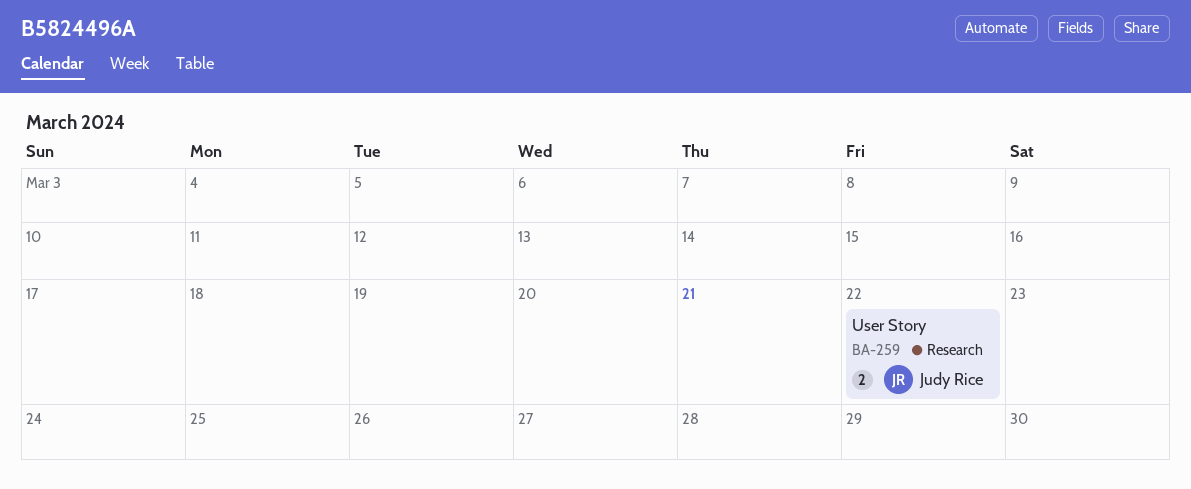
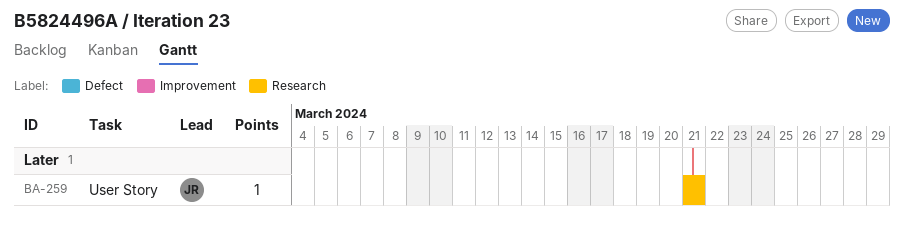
BA-259, estimate: 2 -> 1
BA-259, due: Mar 22 -> Mar 21

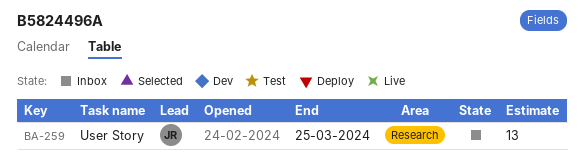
BA-259, estimate: 1 -> 13
BA-259, due: Mar 21 -> Mar 25

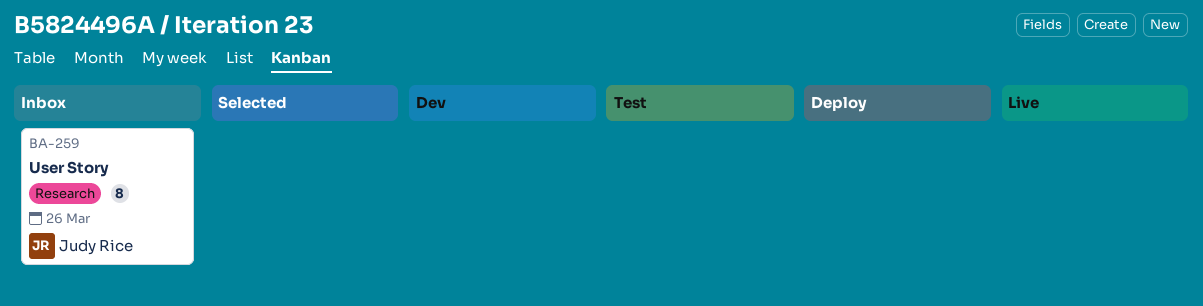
BA-259, estimate: 13 -> 8
BA-259, due: Mar 25 -> Mar 26

